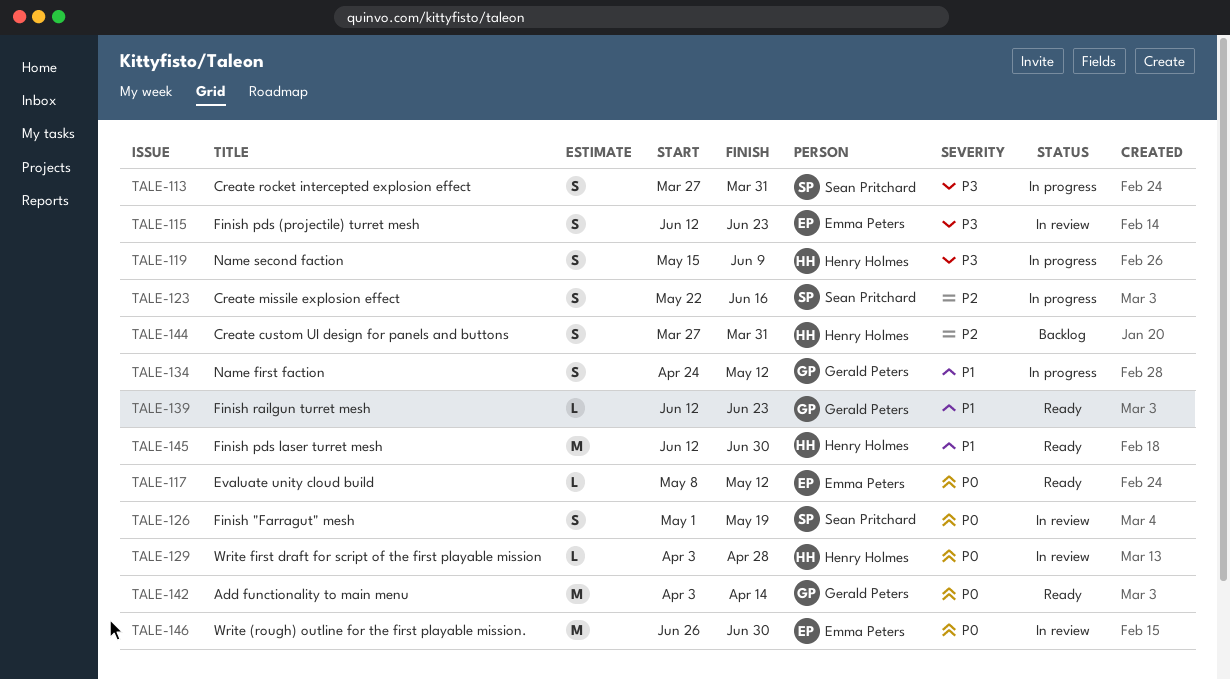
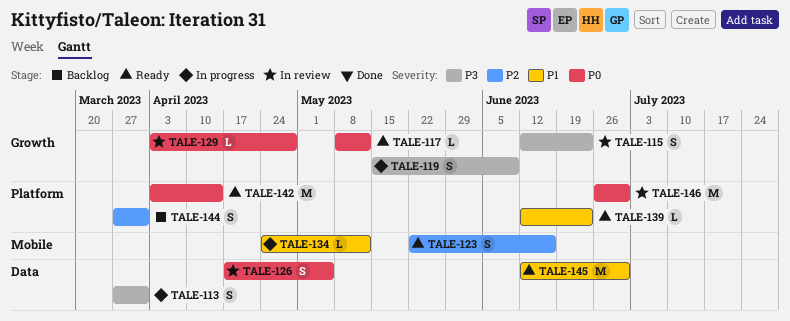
TALE-123, status: In progress -> Ready
TALE-126, start: May 1 -> Apr 17
TALE-126, due: May 19 -> May 5
TALE-134, estimate: S -> L

